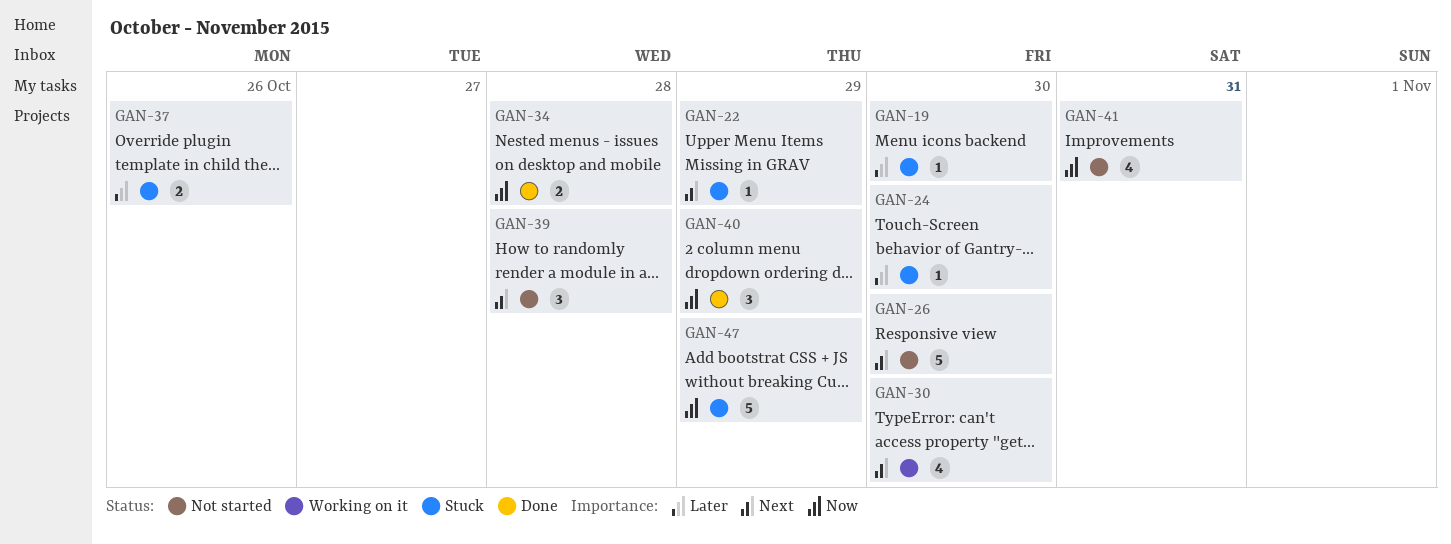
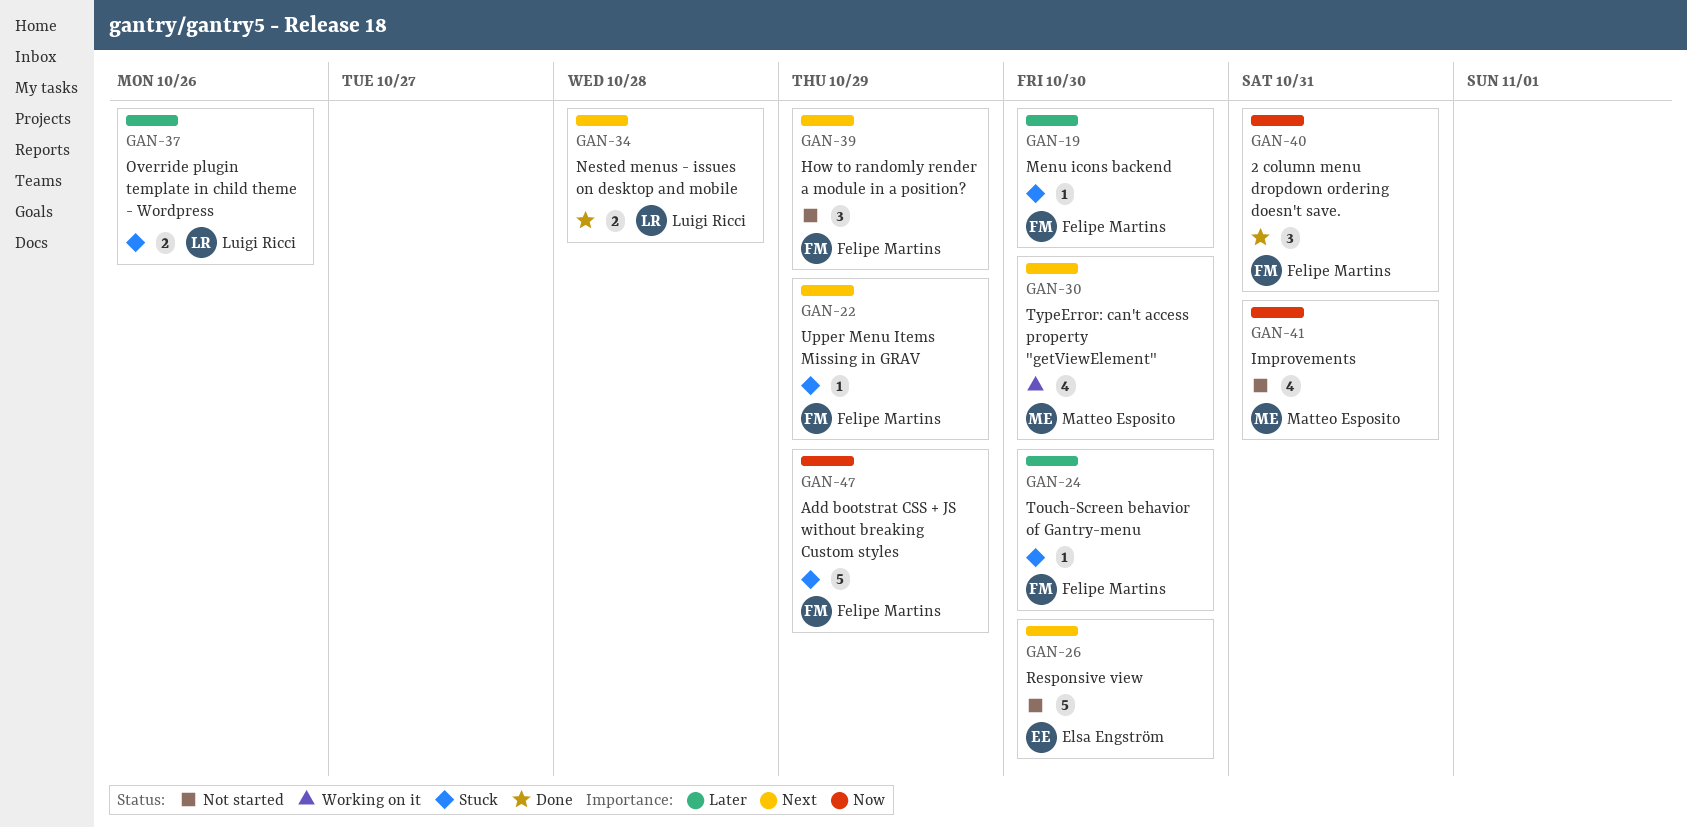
GAN-34, priority: Now -> Next
GAN-39, due: Oct 28 -> Oct 29
GAN-40, due: Oct 29 -> Oct 31

